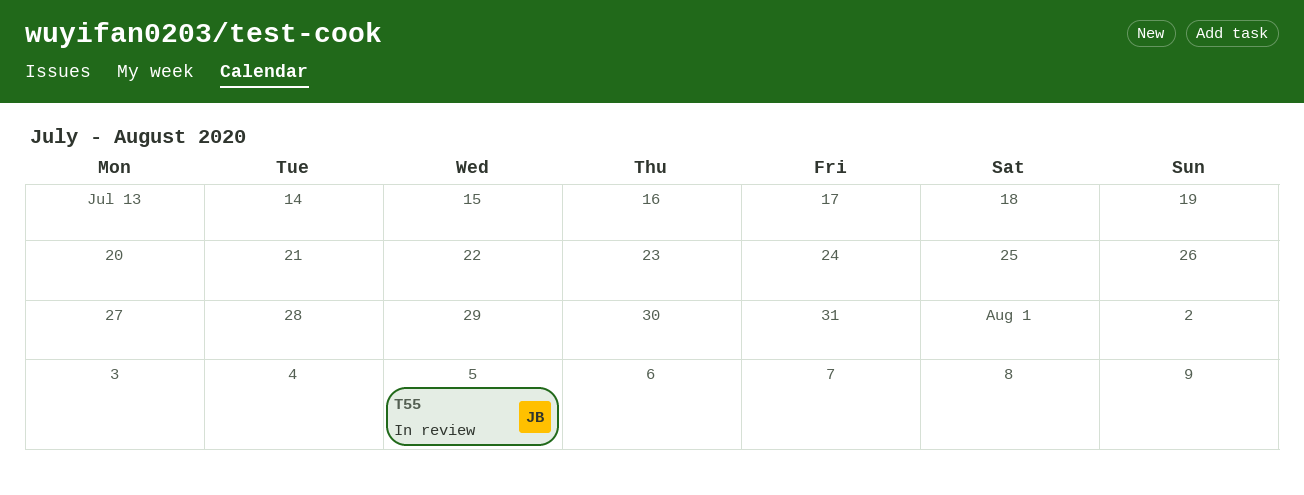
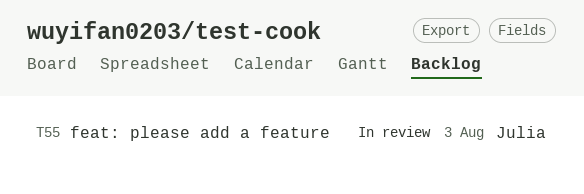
T55, due: Aug 5 -> Aug 3

